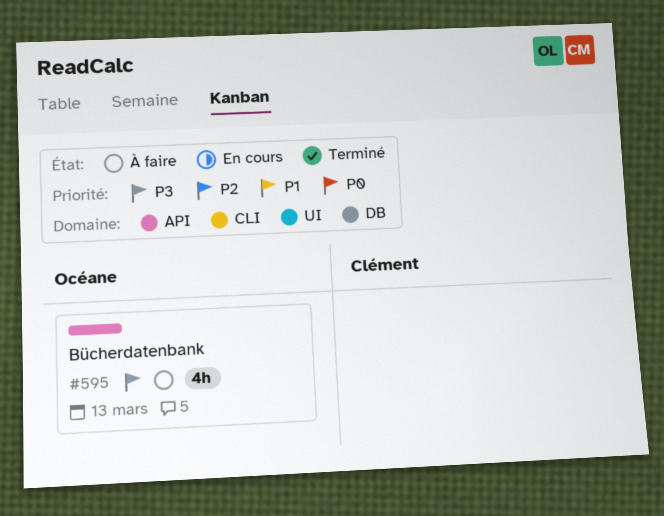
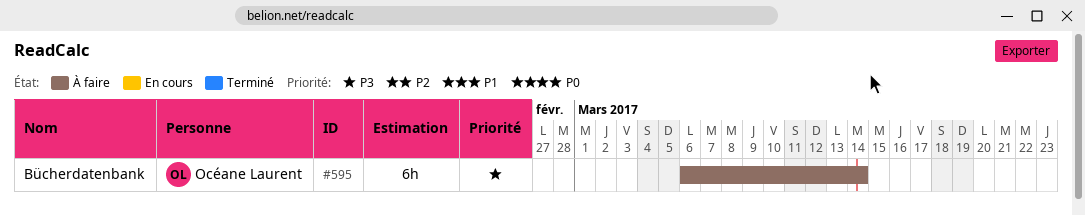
#595, estimate: 4h -> 6h
#595, due: Mar 13 -> Mar 14

